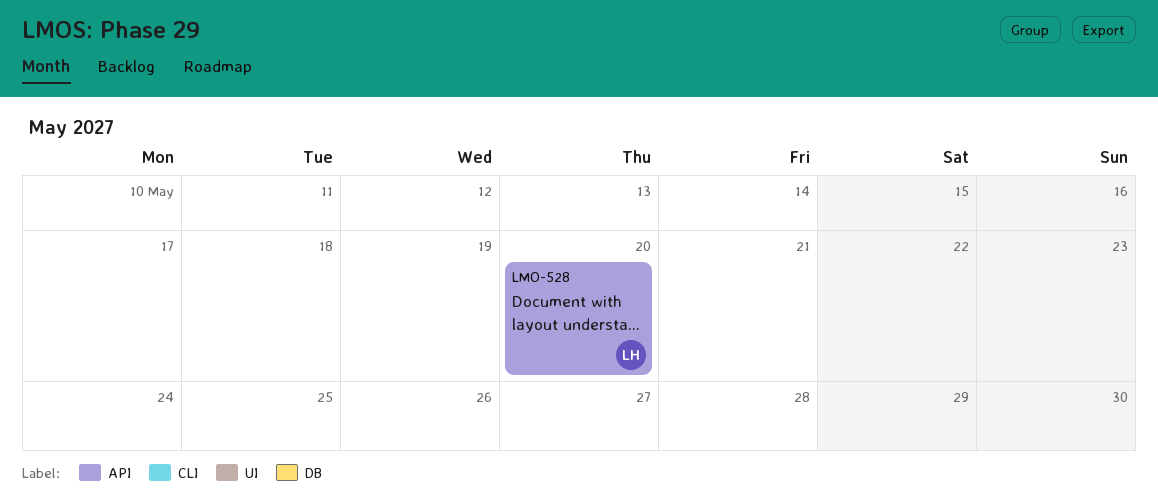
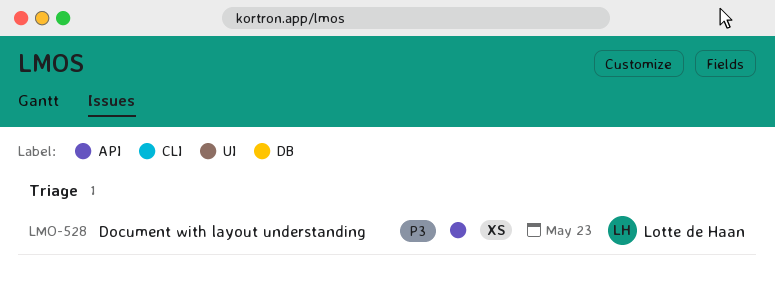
LMO-528, due: May 20 -> May 23

